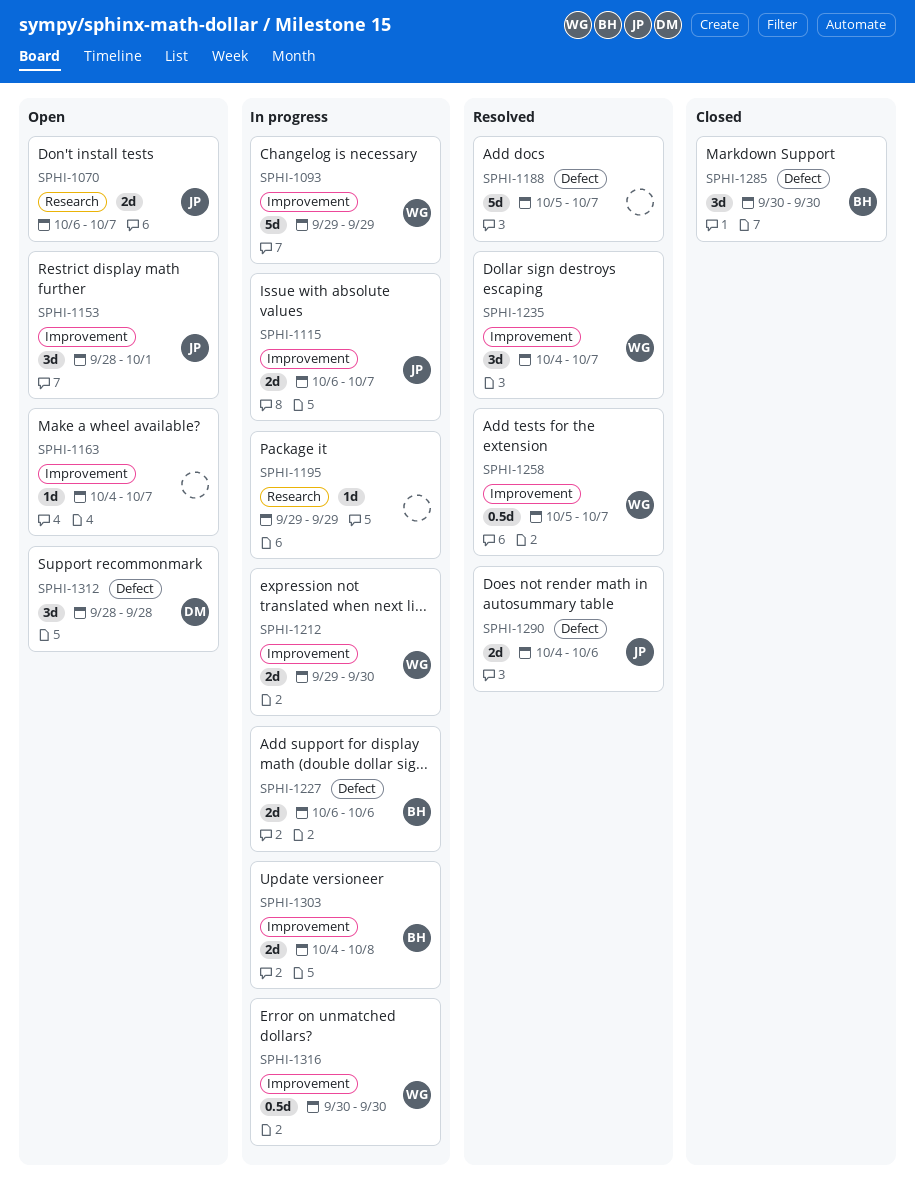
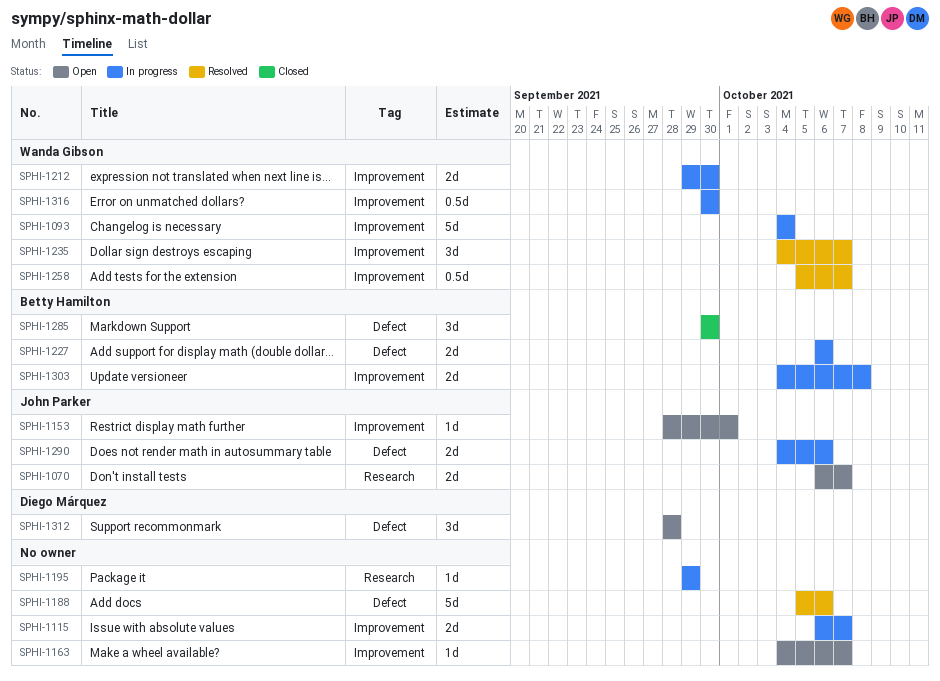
SPHI-1093, start: Sep 29 -> Oct 4
SPHI-1093, due: Sep 29 -> Oct 4
SPHI-1115, owner: John Parker -> none
SPHI-1153, estimate: 3d -> 1d
SPHI-1188, due: Oct 7 -> Oct 6
SPHI-1290, status: Resolved -> In progress

